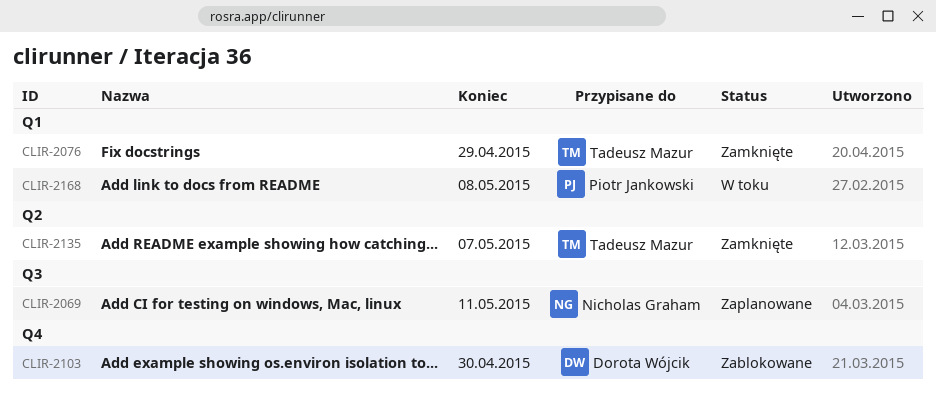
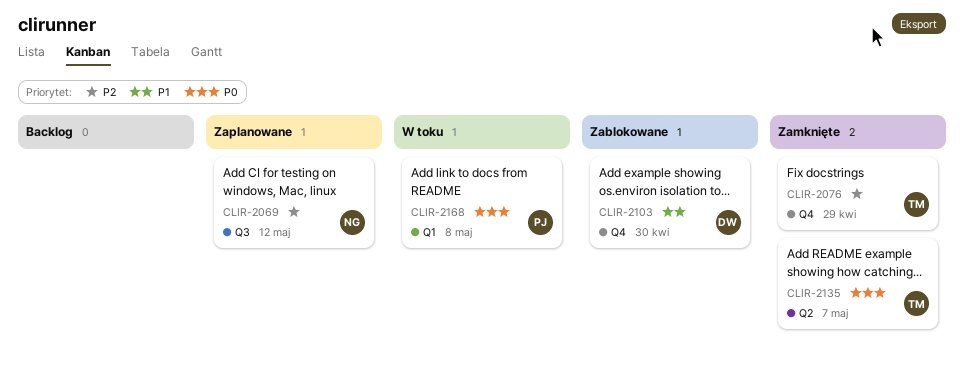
CLIR-2069, due: May 11 -> May 12
CLIR-2076, label: Q1 -> Q4

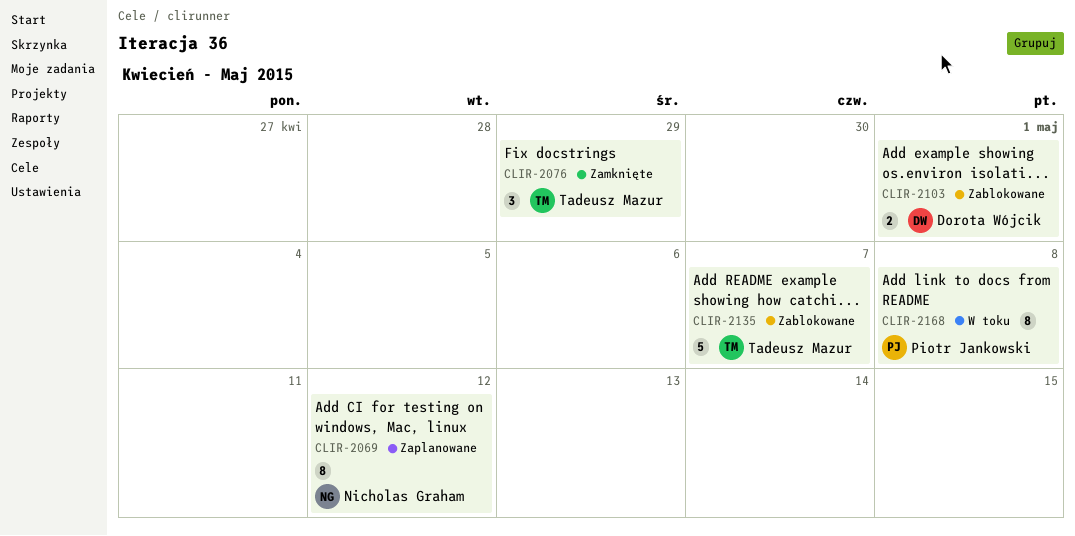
CLIR-2103, due: Apr 30 -> May 1
CLIR-2135, status: Zamknięte -> Zablokowane

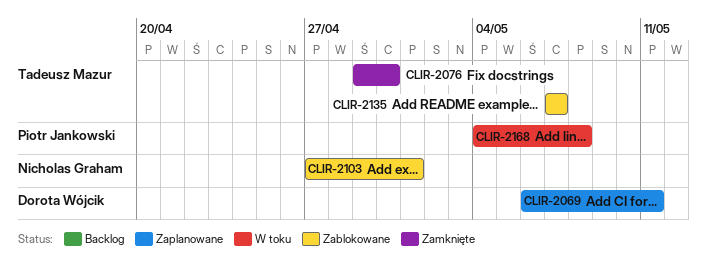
CLIR-2069, owner: Nicholas Graham -> Dorota Wójcik
CLIR-2069, due: May 12 -> May 11
CLIR-2076, due: Apr 29 -> Apr 30
CLIR-2103, owner: Dorota Wójcik -> Nicholas Graham

